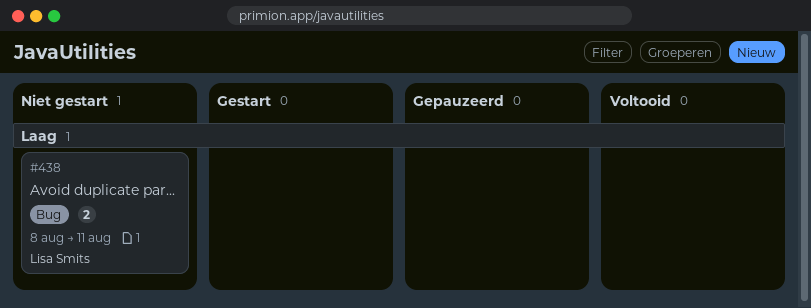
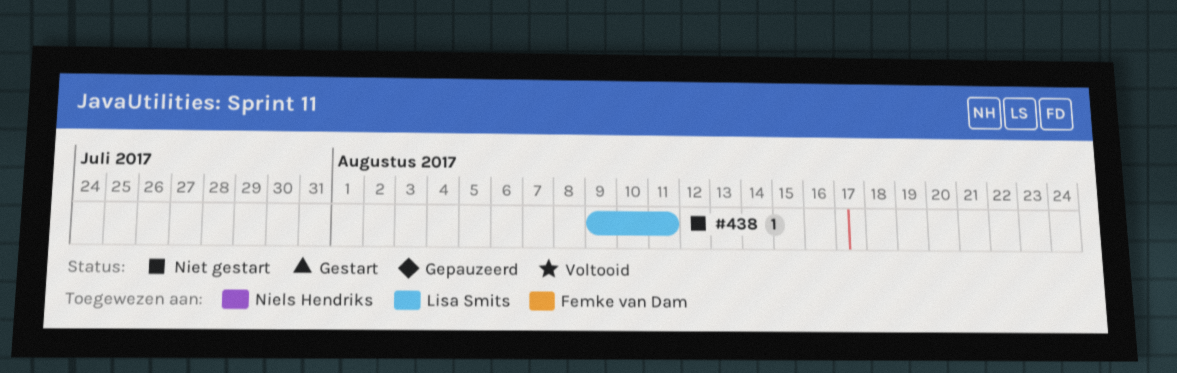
#438, estimate: 2 -> 1
#438, start: Aug 8 -> Aug 9

